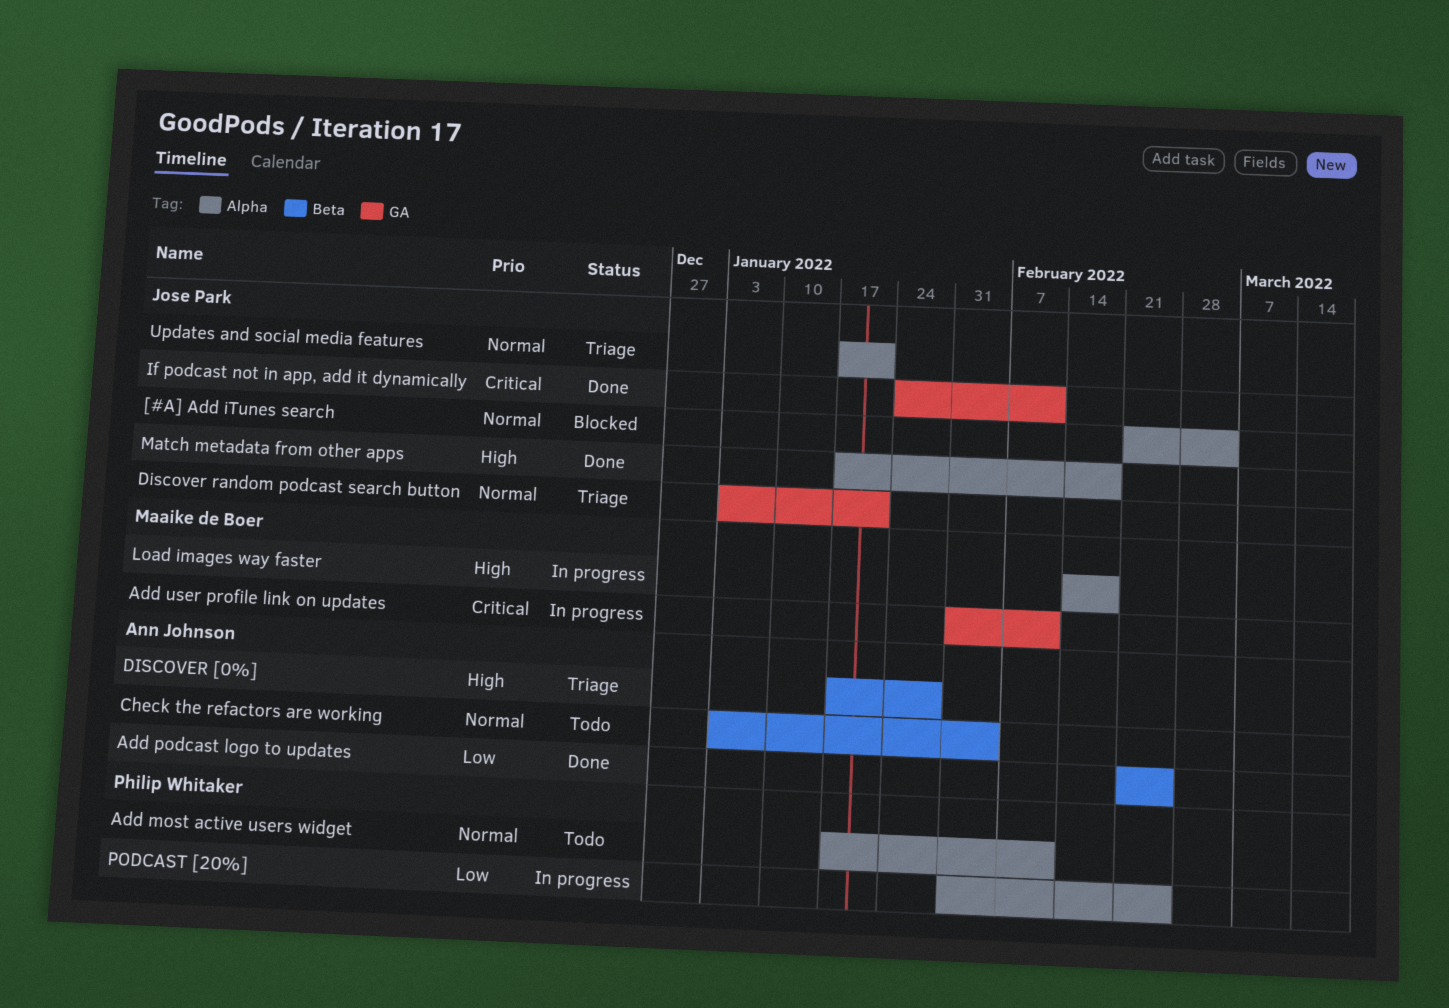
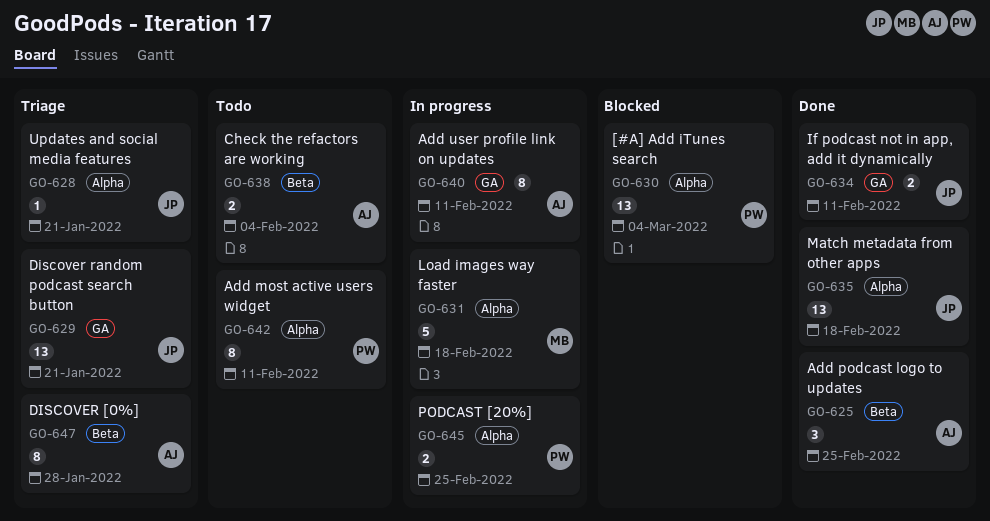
[#A] Add iTunes search, owner: Jose Park -> Philip Whitaker
Add user profile link on updates, owner: Maaike de Boer -> Ann Johnson

